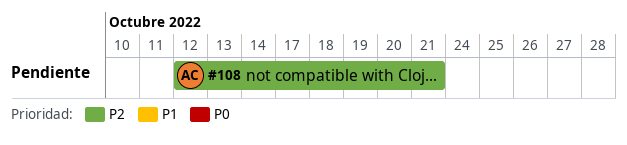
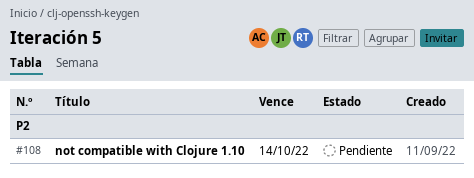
#108, due: Oct 21 -> Oct 14

